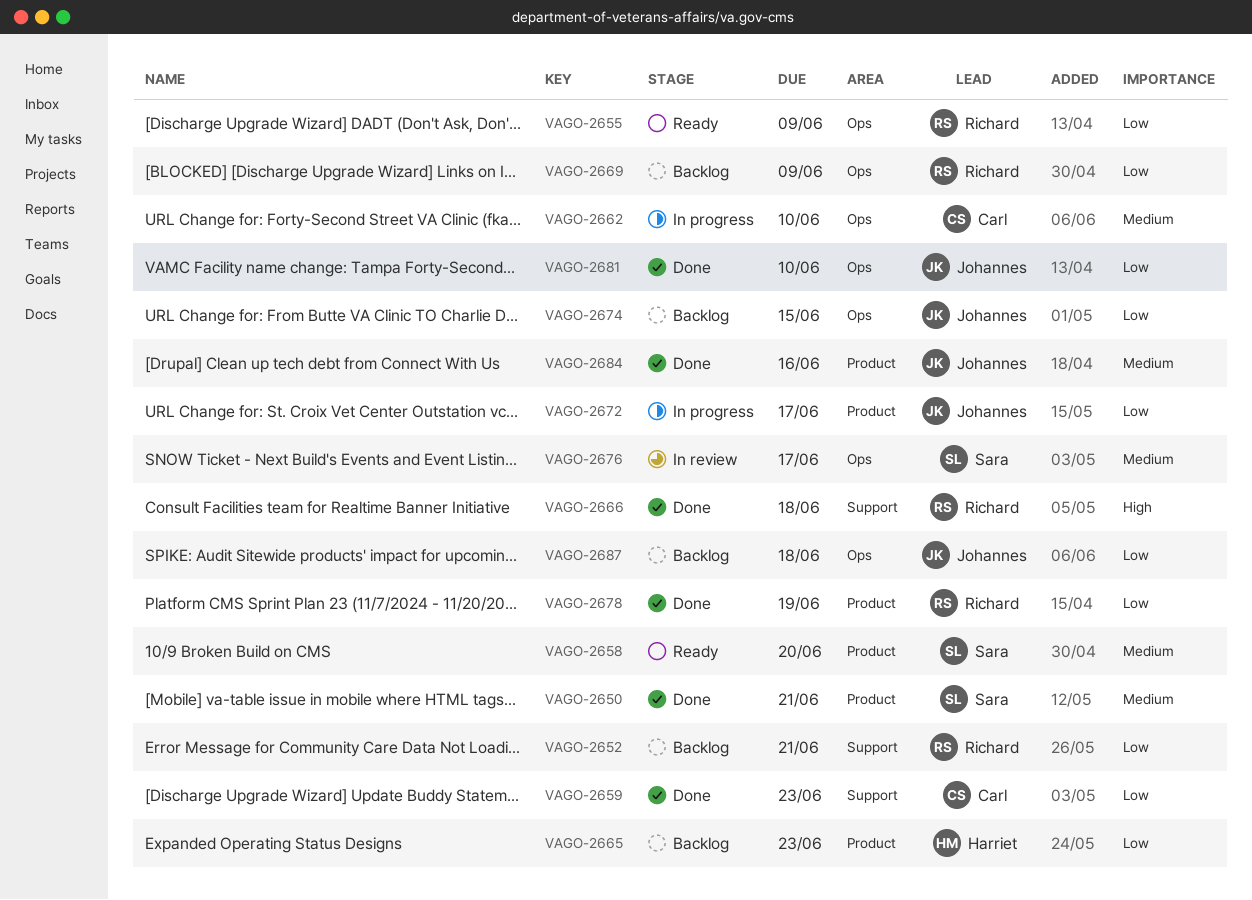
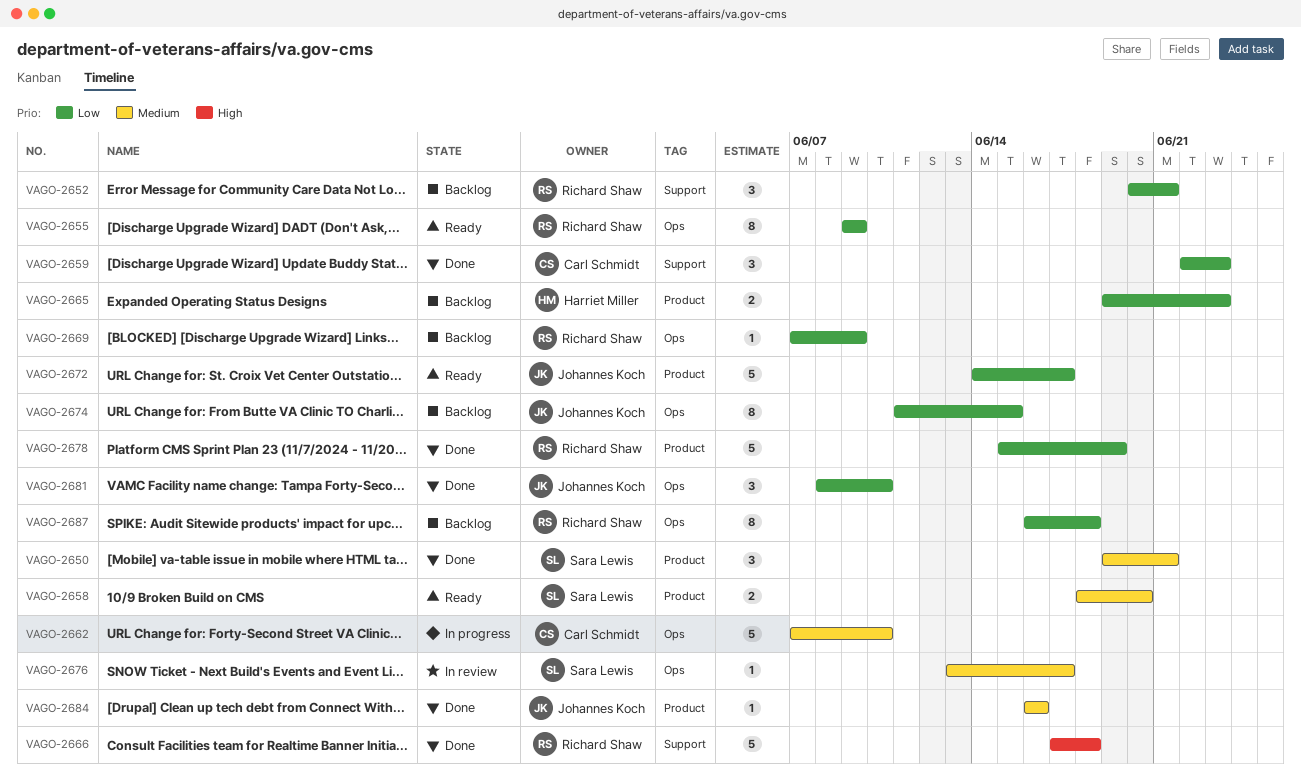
VAGO-2672, status: In progress -> Ready
VAGO-2687, owner: Johannes Koch -> Richard Shaw

